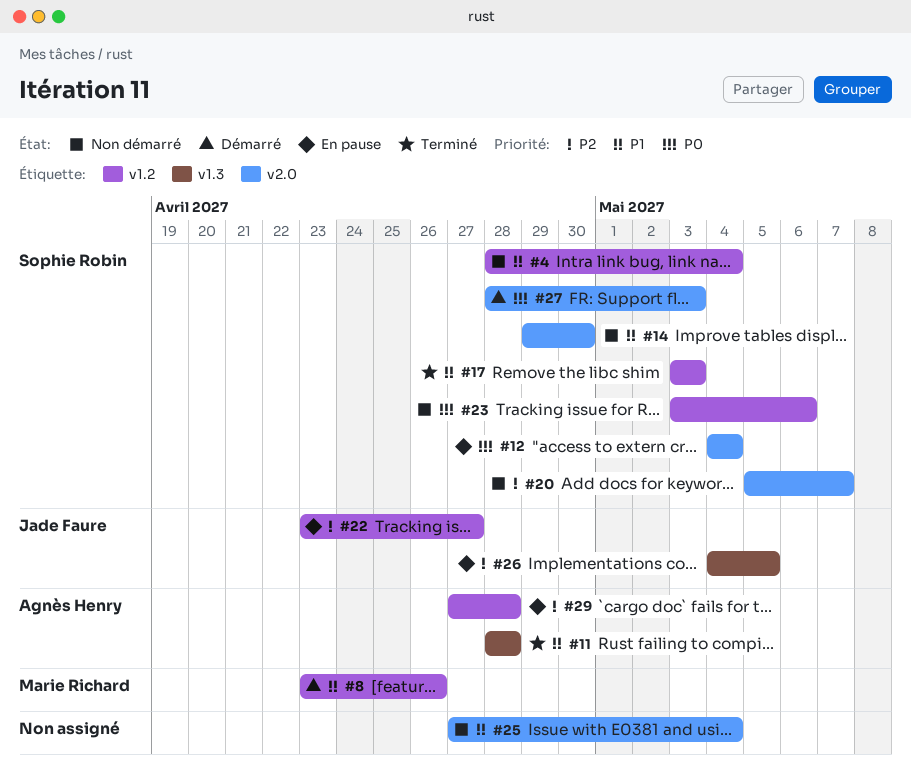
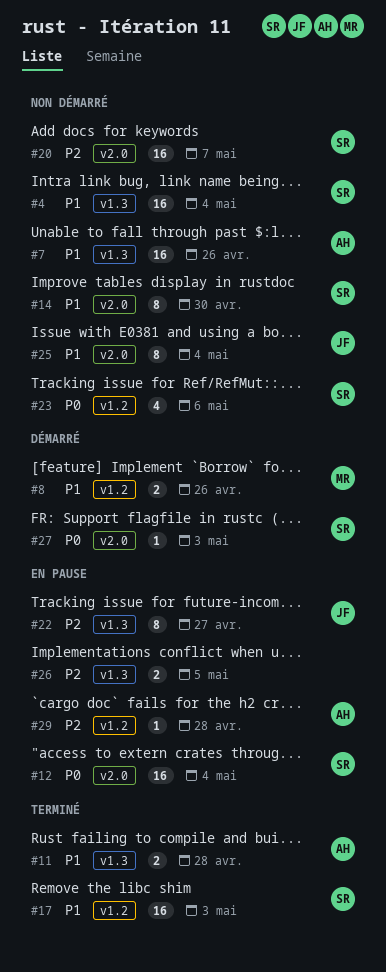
#4, label: v1.2 -> v1.3
#7: none -> present
#22, label: v1.2 -> v1.3
#25, owner: none -> Jade Faure
#26, owner: Jade Faure -> none

